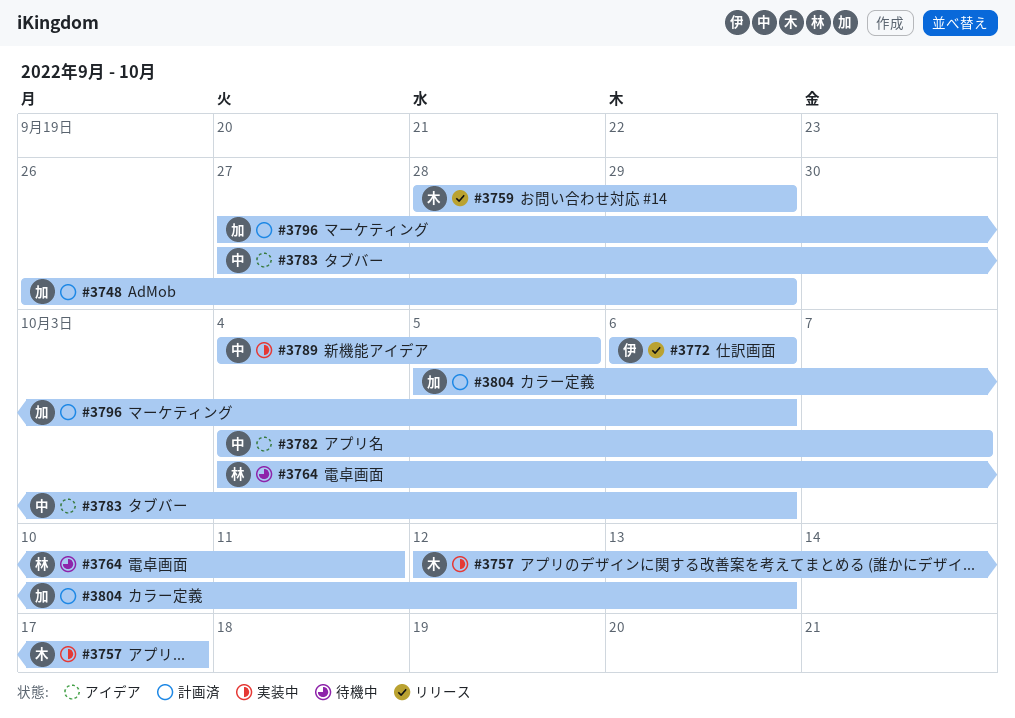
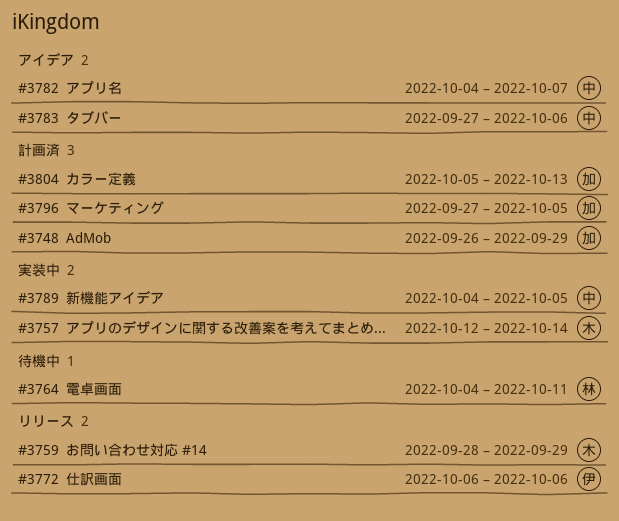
#3757, due: Oct 17 -> Oct 14
#3796, due: Oct 6 -> Oct 5

